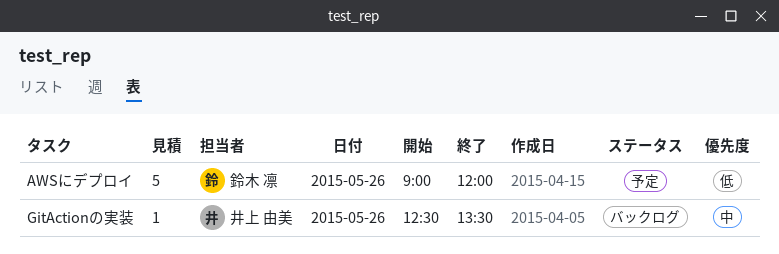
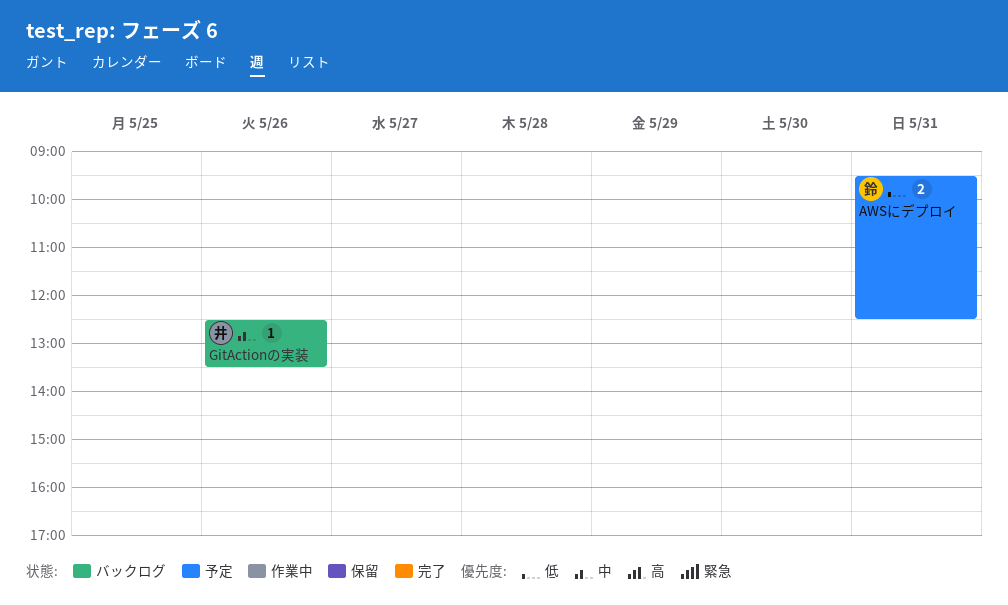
AWSにデプロイ, estimate: 5 -> 2
AWSにデプロイ, day: May 26 -> May 31
AWSにデプロイ, begins: 09:00 -> 09:30
AWSにデプロイ, ends: 12:00 -> 12:30

